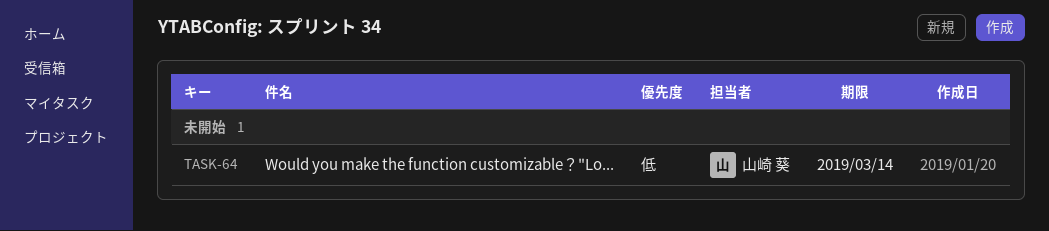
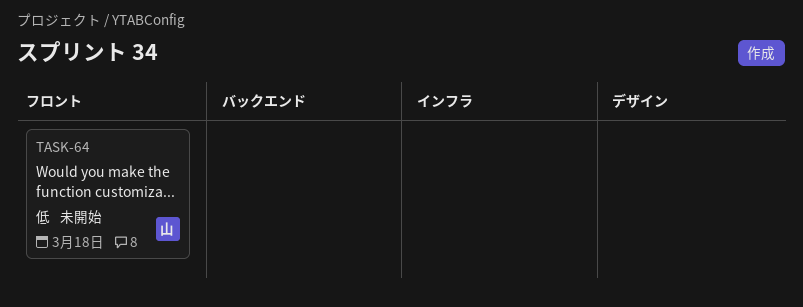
TASK-64, due: Mar 14 -> Mar 18

